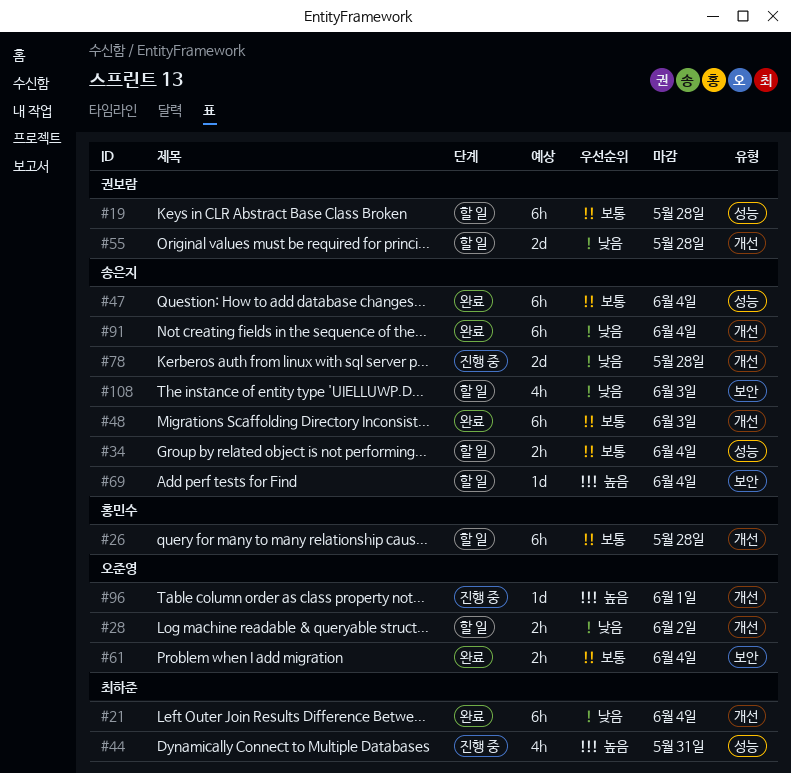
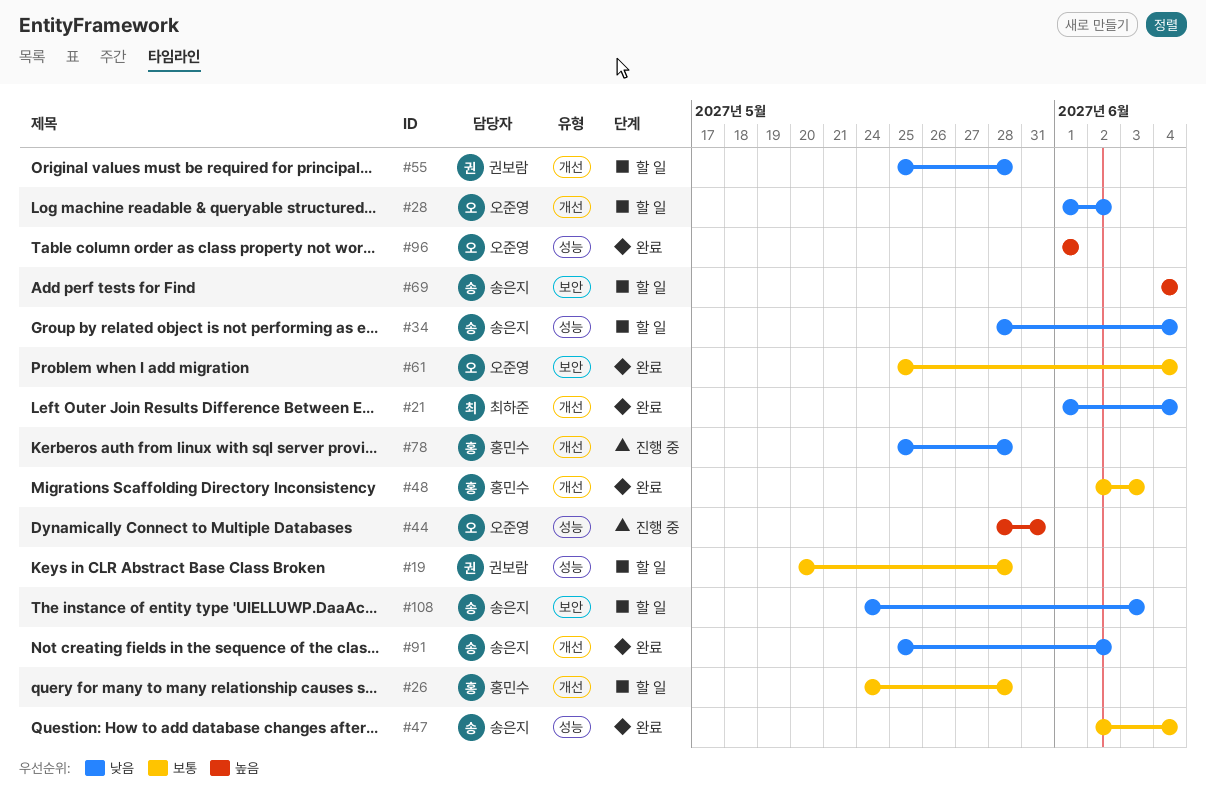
#34, priority: 보통 -> 낮음
#44, owner: 최하준 -> 오준영
#48, owner: 송은지 -> 홍민수
#78, owner: 송은지 -> 홍민수
#91, due: Jun 4 -> Jun 2
#96, status: 진행 중 -> 완료
#96, label: 개선 -> 성능

